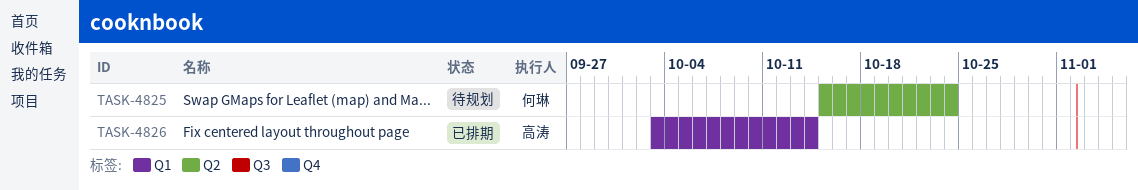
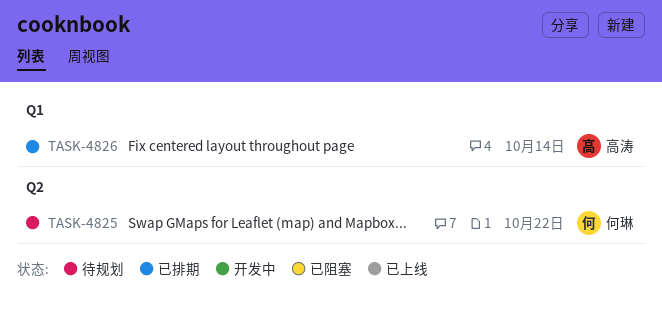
TASK-4825, due: Oct 24 -> Oct 22

